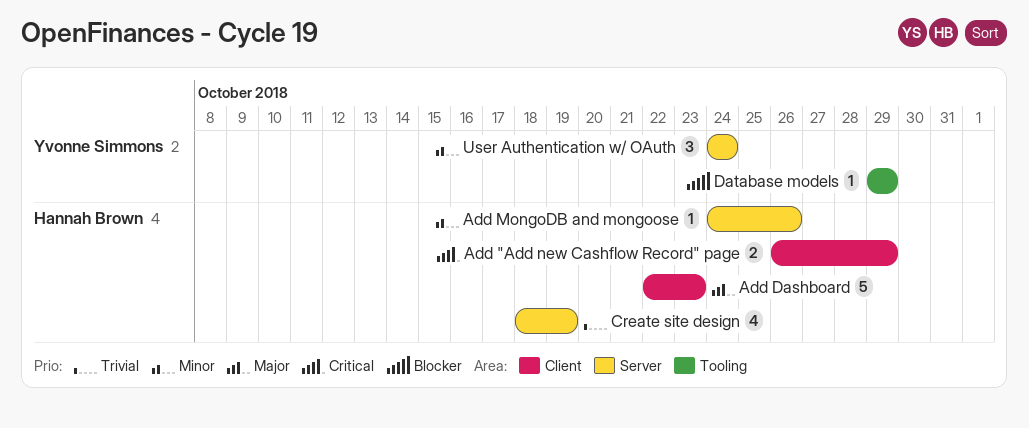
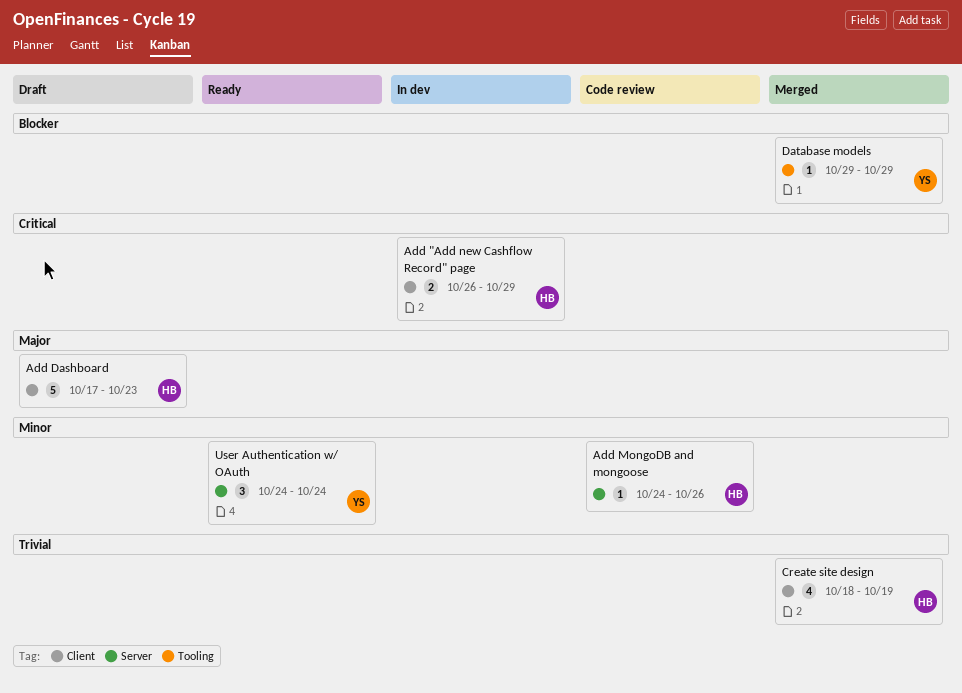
Add Dashboard, start: Oct 22 -> Oct 17
Create site design, label: Server -> Client

